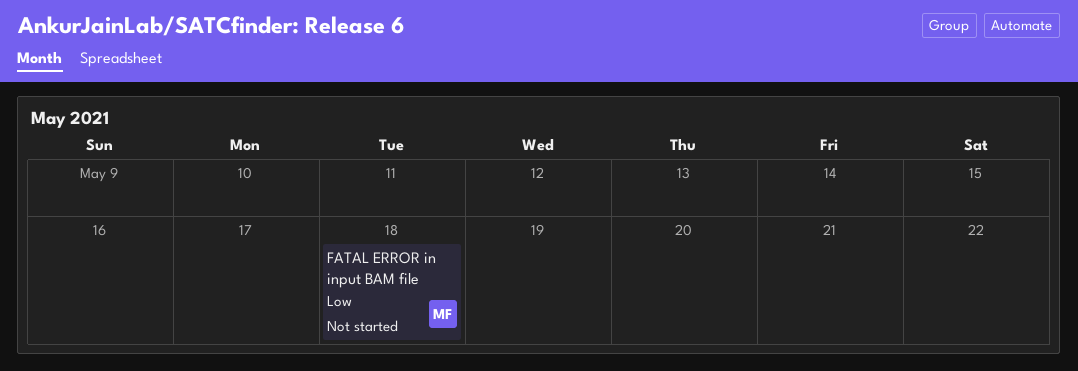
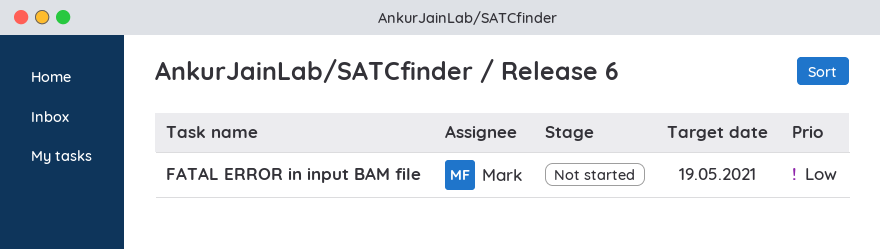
FATAL ERROR in input BAM file, due: May 18 -> May 19

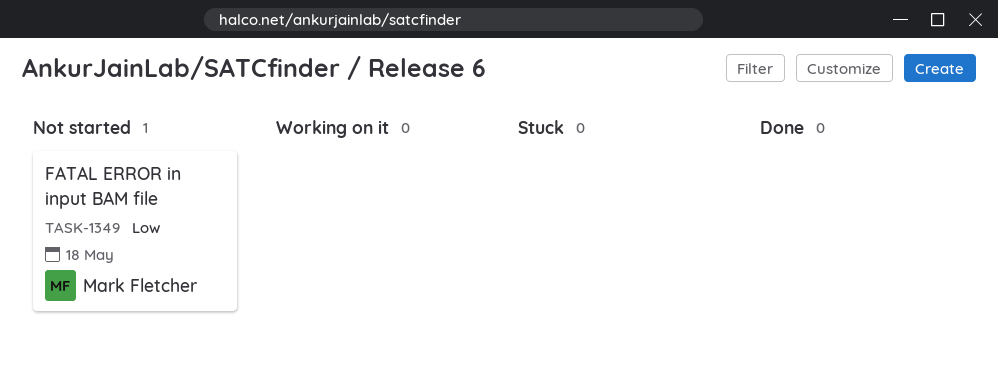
FATAL ERROR in input BAM file, due: May 19 -> May 18

